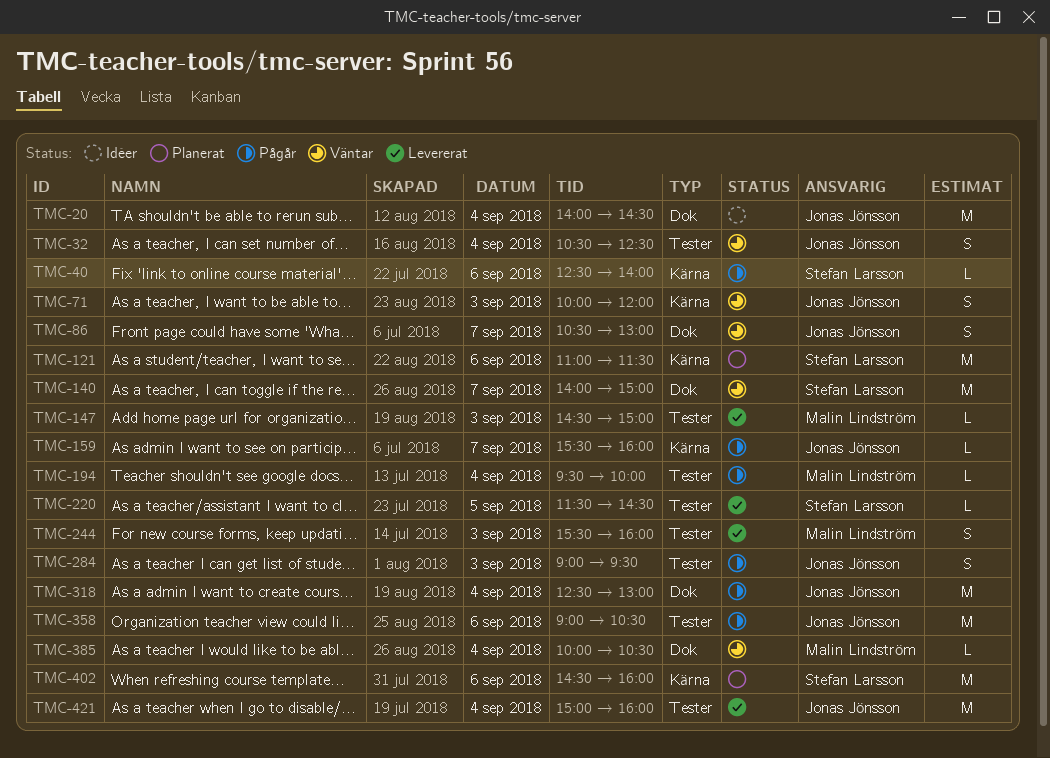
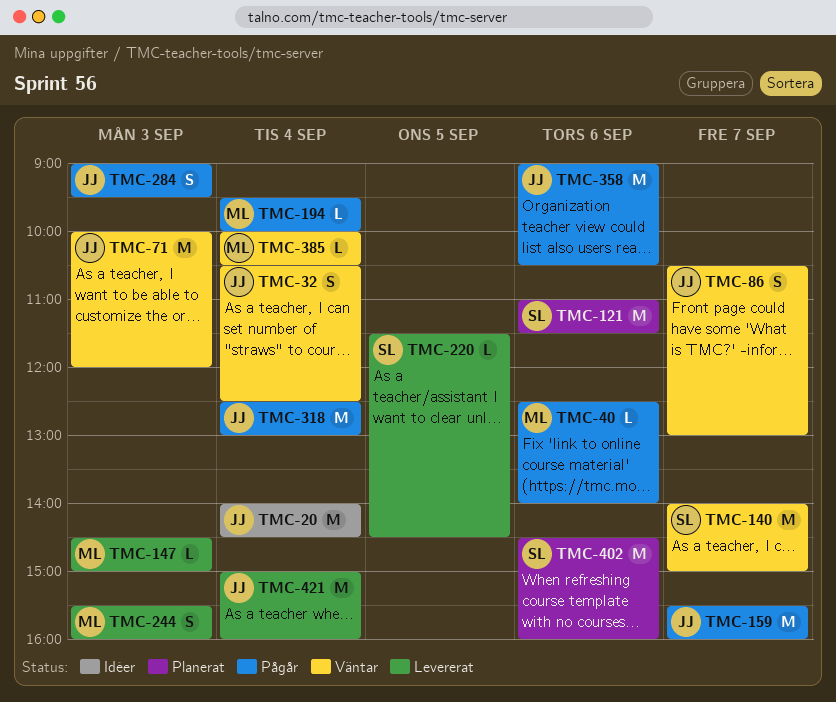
TMC-40, owner: Stefan Larsson -> Malin Lindström
TMC-71, estimate: S -> M
TMC-159, estimate: L -> M

